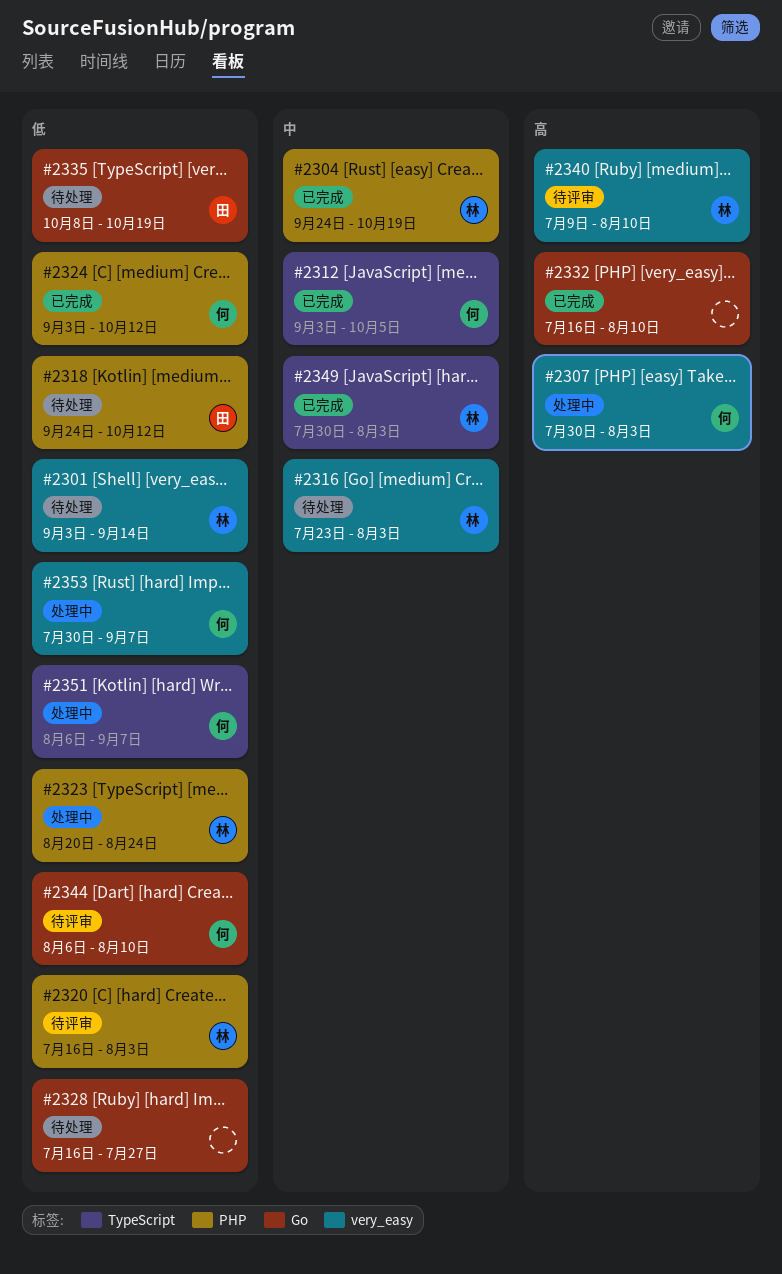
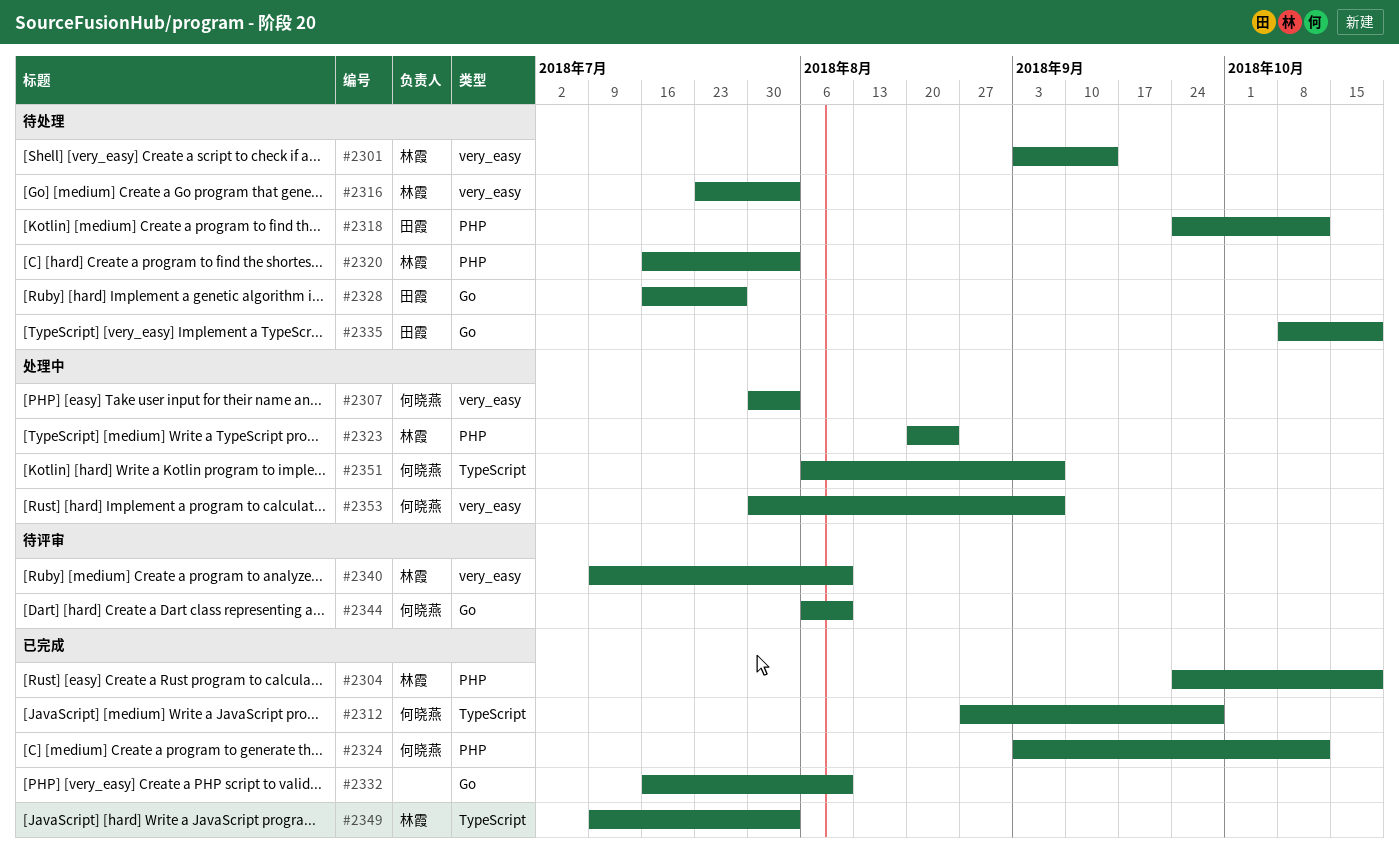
#2312, start: Sep 3 -> Aug 27
#2312, due: Oct 5 -> Sep 28
#2320, status: 待评审 -> 待处理
#2328, owner: none -> 田霞
#2349, start: Jul 30 -> Jul 9

